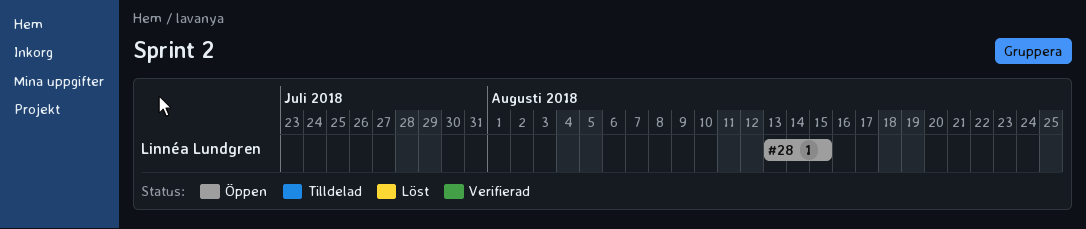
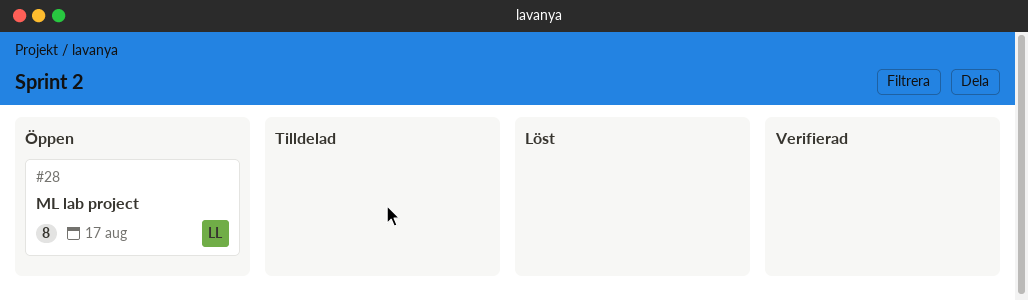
#28, estimate: 1 -> 8
#28, due: Aug 15 -> Aug 17

